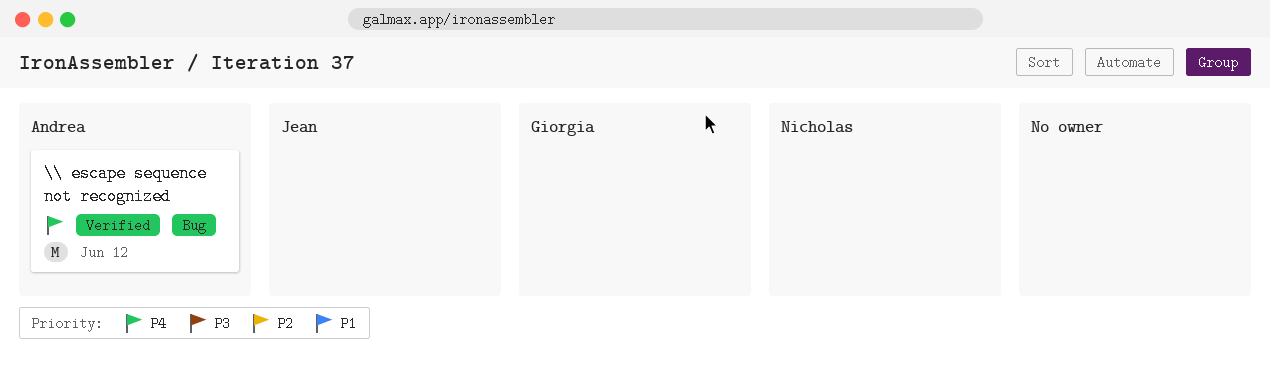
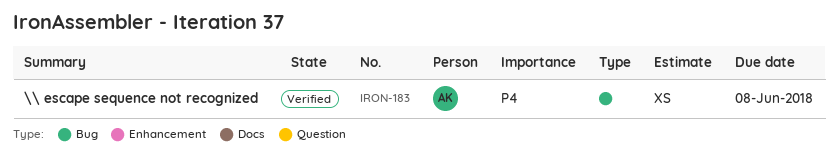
\\ escape sequence not recognized, estimate: M -> XS
\\ escape sequence not recognized, due: Jun 12 -> Jun 8

